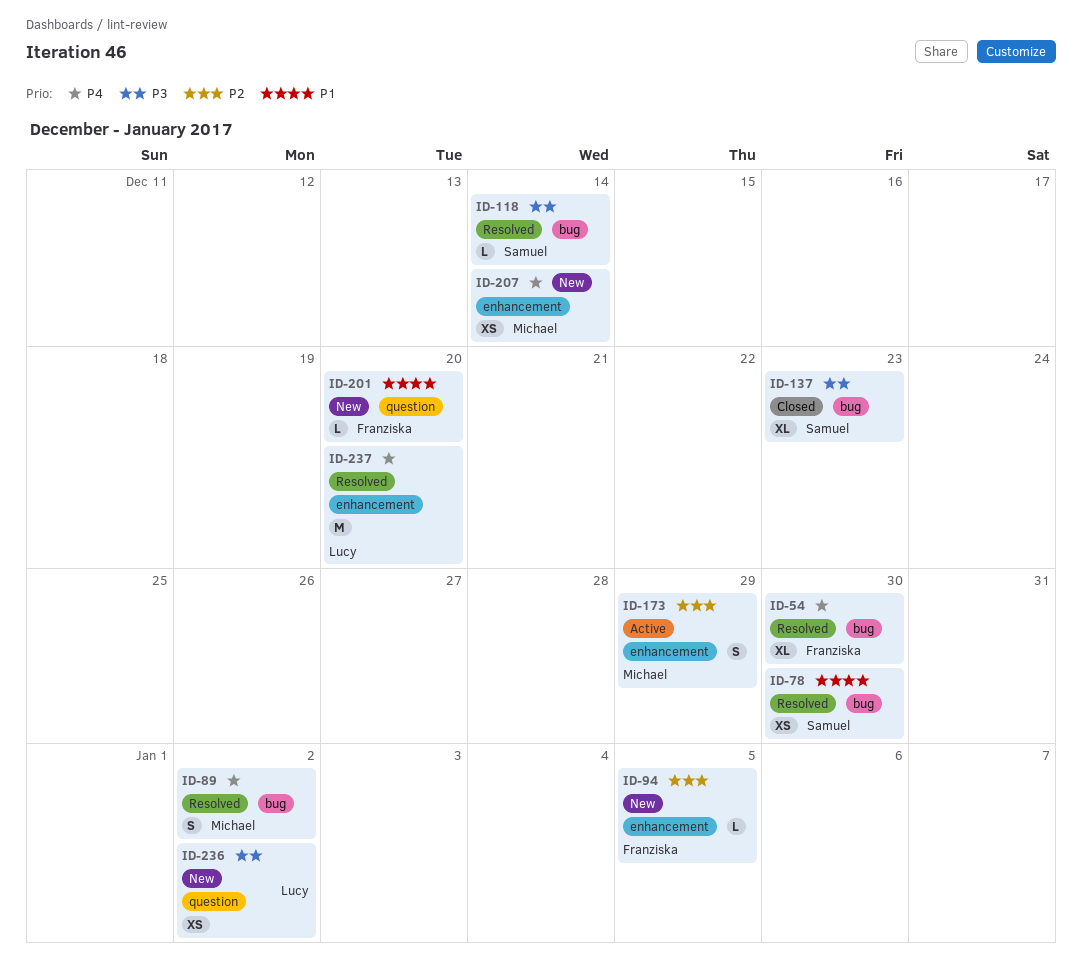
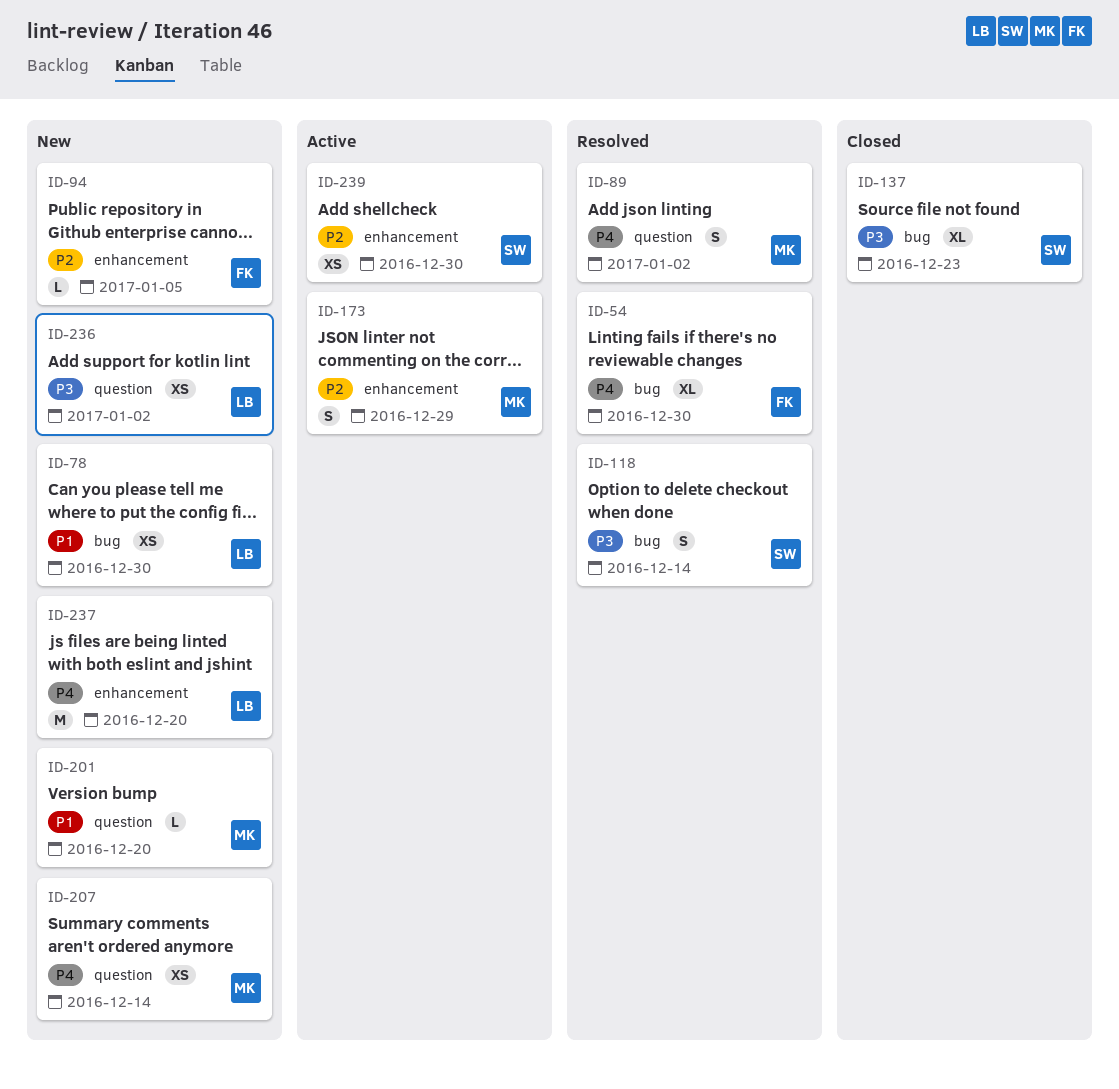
ID-78, status: Resolved -> New
ID-78, owner: Samuel -> Lucy
ID-89, label: bug -> question
ID-118, estimate: L -> S
ID-201, owner: Franziska -> Michael
ID-207, label: enhancement -> question
ID-237, status: Resolved -> New
ID-239: none -> present

